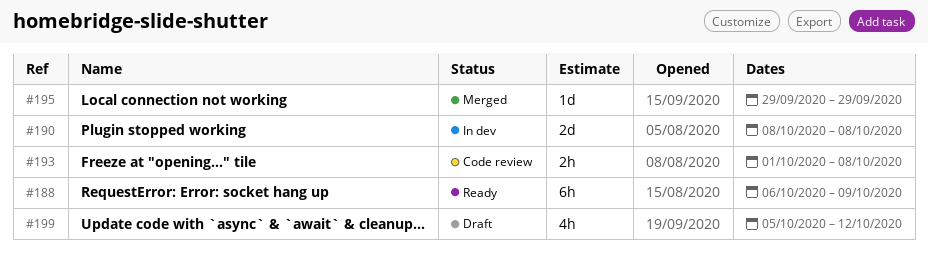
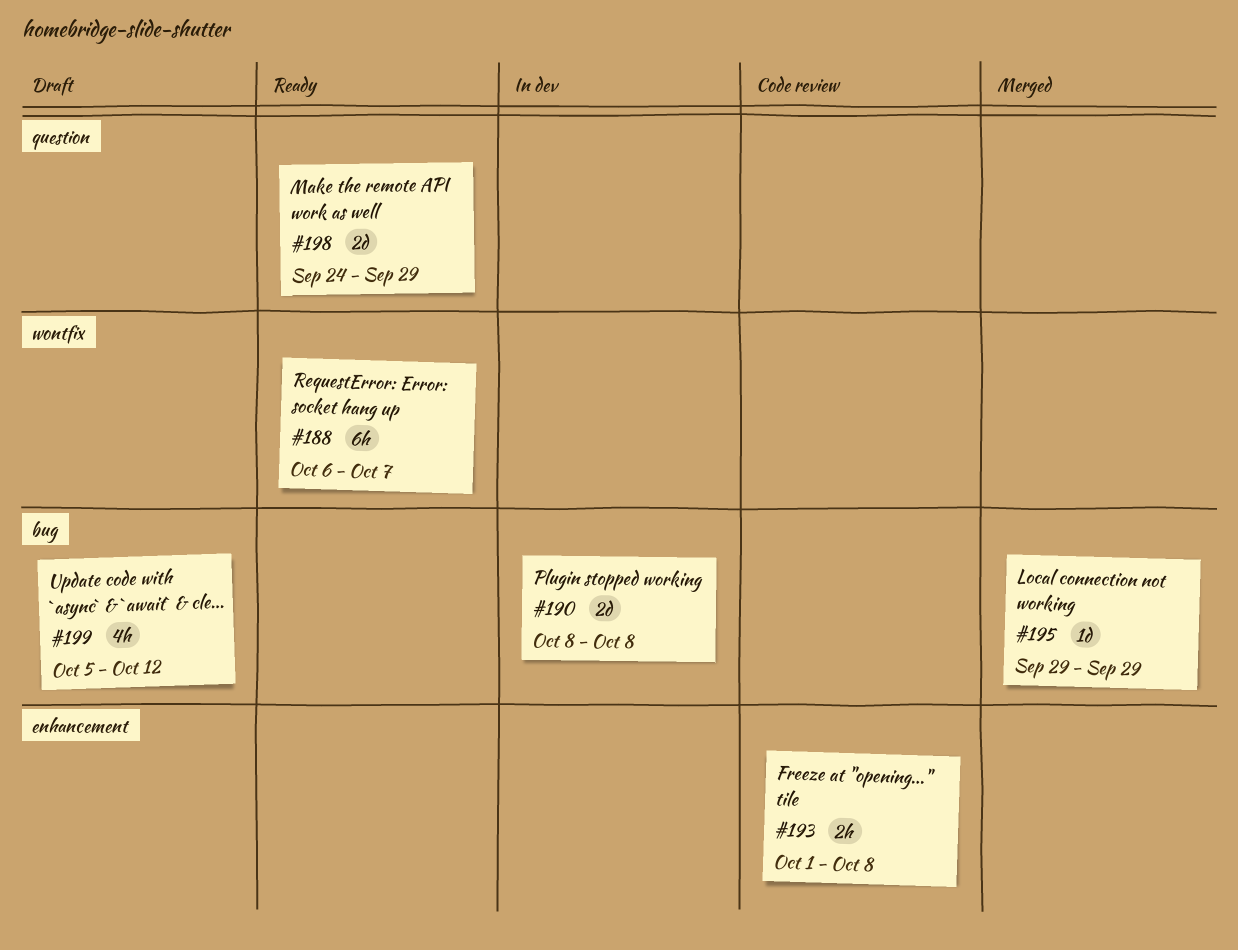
#188, due: Oct 9 -> Oct 7
#198: none -> present

